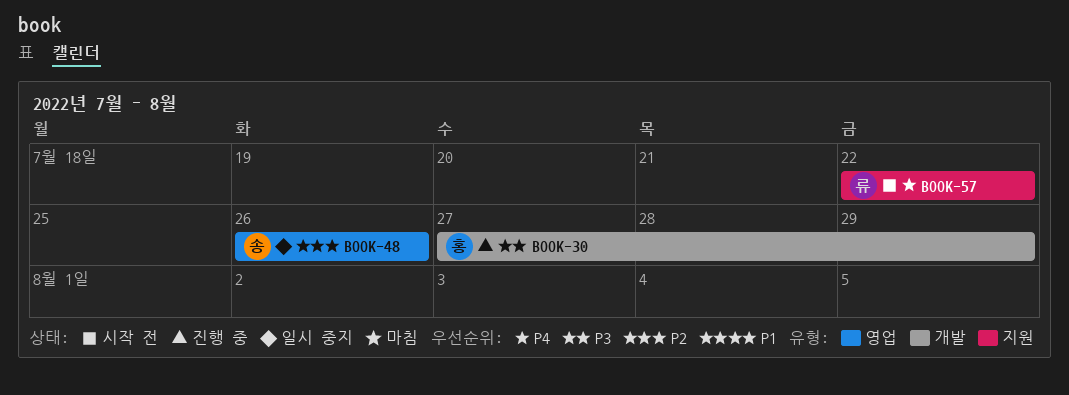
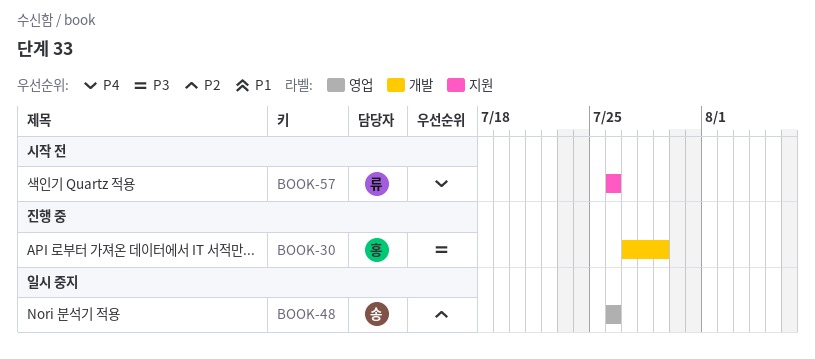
BOOK-57, start: Jul 22 -> Jul 26
BOOK-57, due: Jul 22 -> Jul 26

